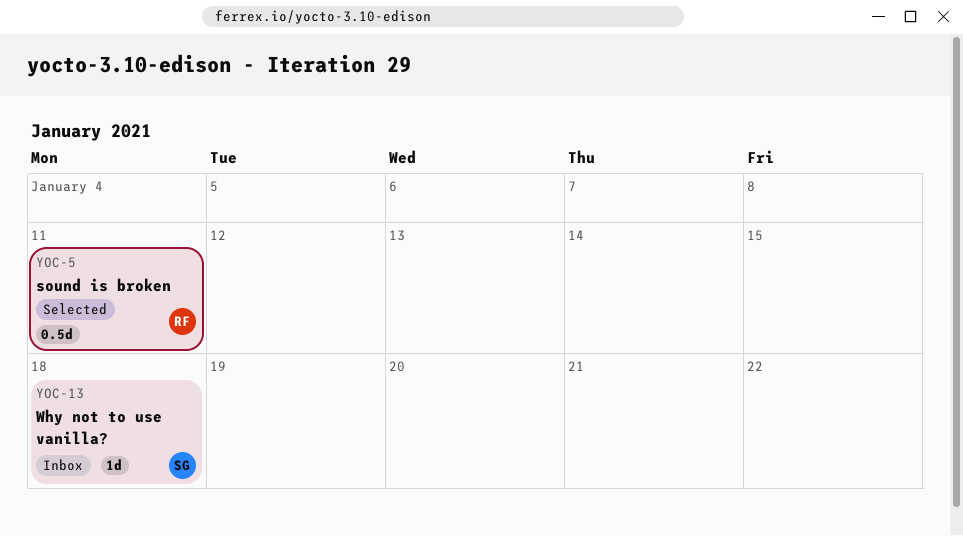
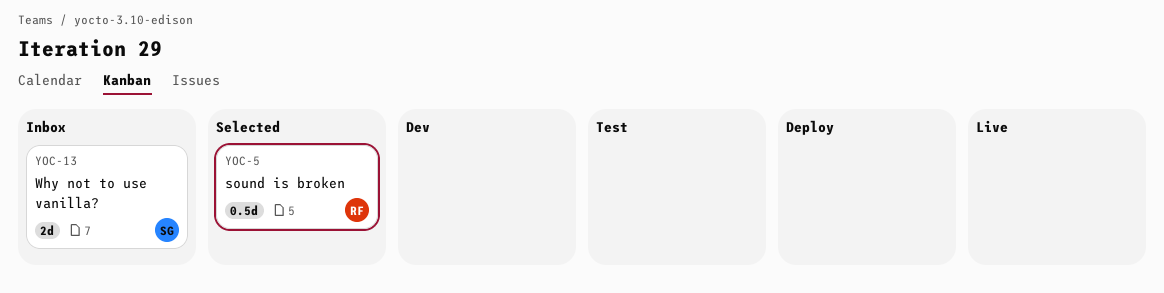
YOC-13, estimate: 1d -> 2d

